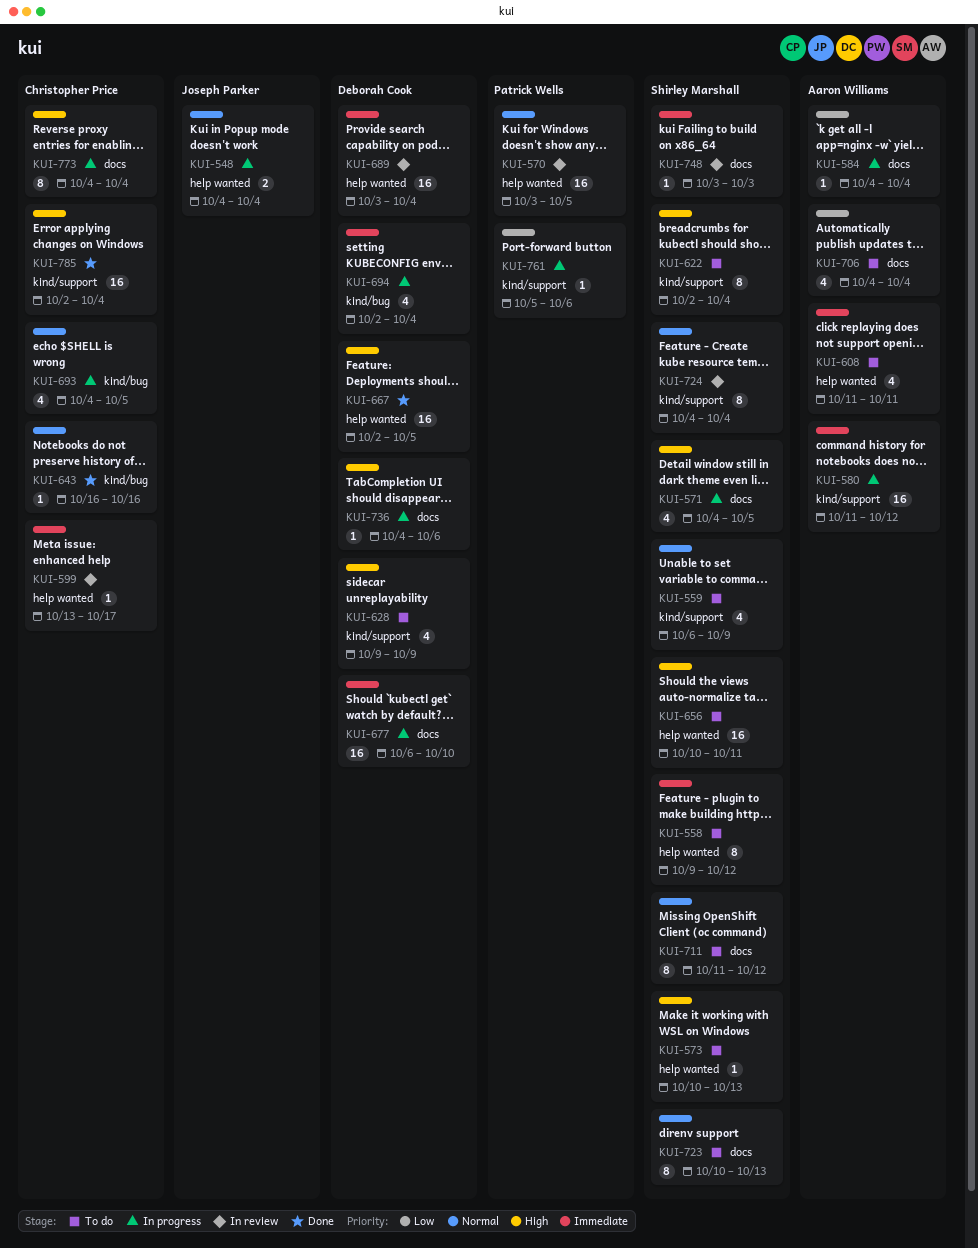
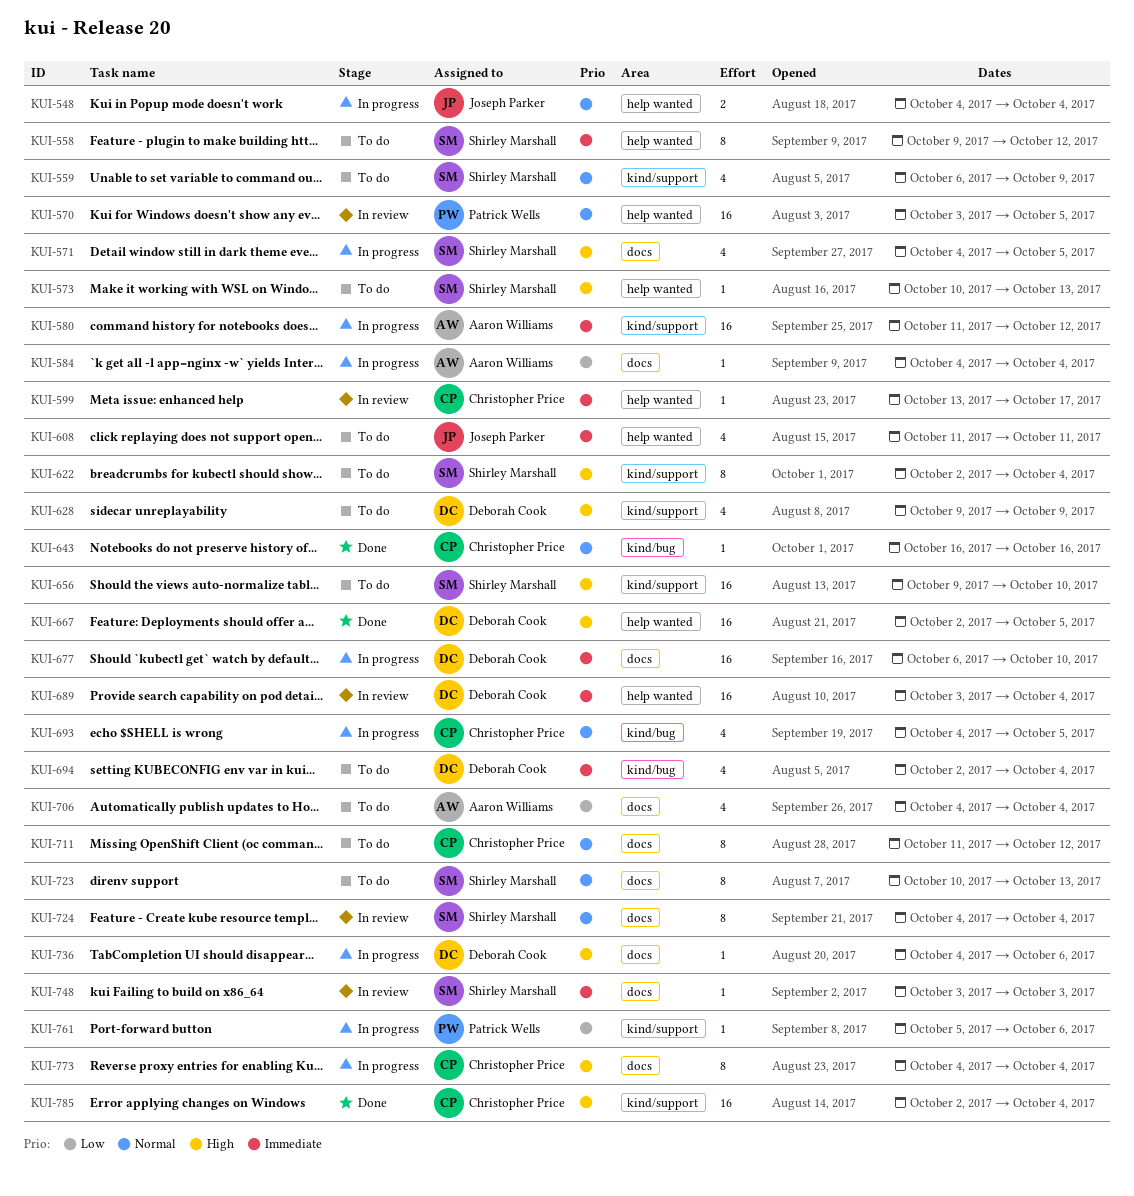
KUI-608, owner: Aaron Williams -> Joseph Parker
KUI-656, label: help wanted -> kind/support
KUI-656, start: Oct 10 -> Oct 9
KUI-656, due: Oct 11 -> Oct 10
KUI-694, status: In progress -> To do
KUI-711, owner: Shirley Marshall -> Christopher Price
KUI-724, label: kind/support -> docs

